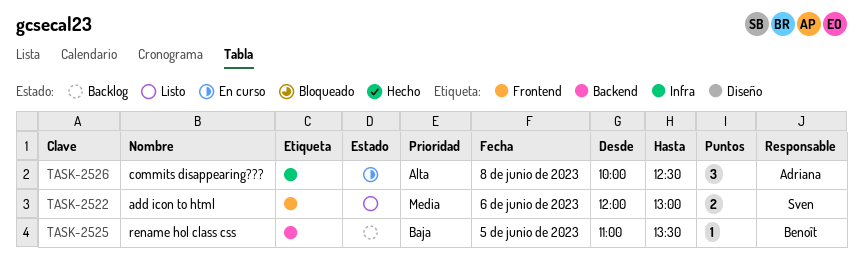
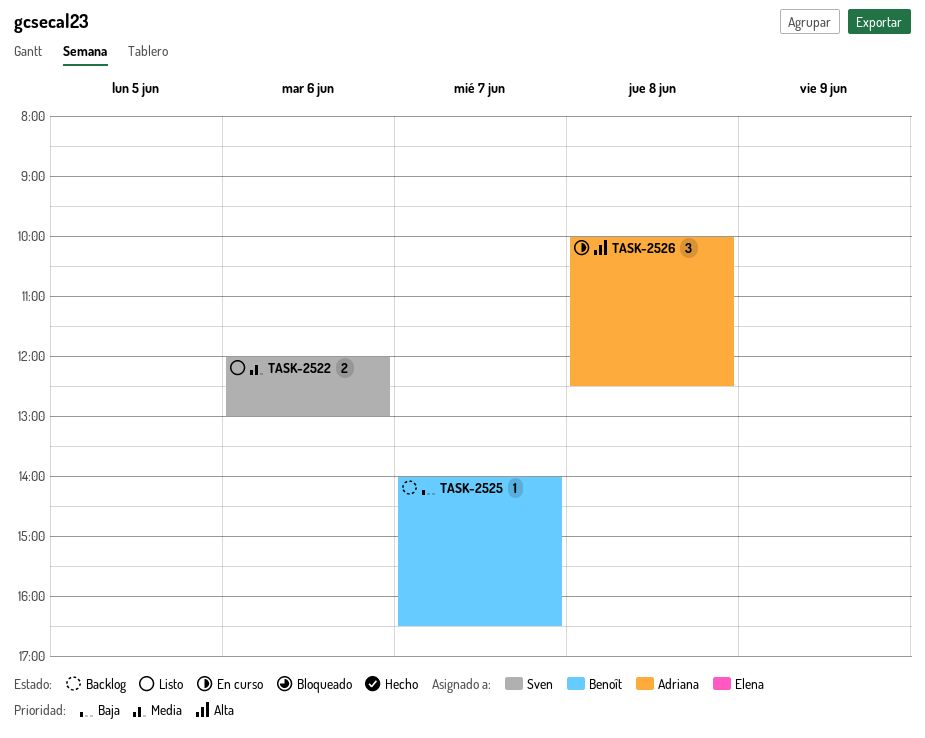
TASK-2525, day: Jun 5 -> Jun 7
TASK-2525, begins: 11:00 -> 14:00
TASK-2525, ends: 13:30 -> 16:30

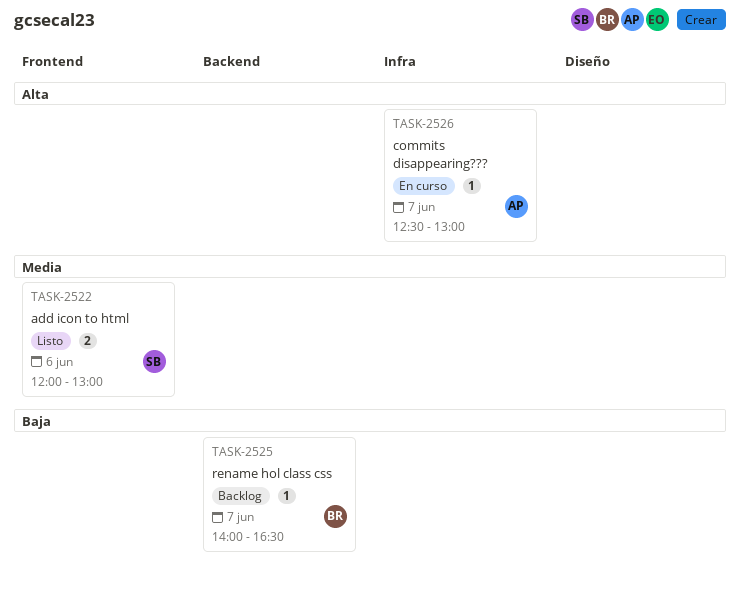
TASK-2526, estimate: 3 -> 1
TASK-2526, day: Jun 8 -> Jun 7
TASK-2526, begins: 10:00 -> 12:30
TASK-2526, ends: 12:30 -> 13:00

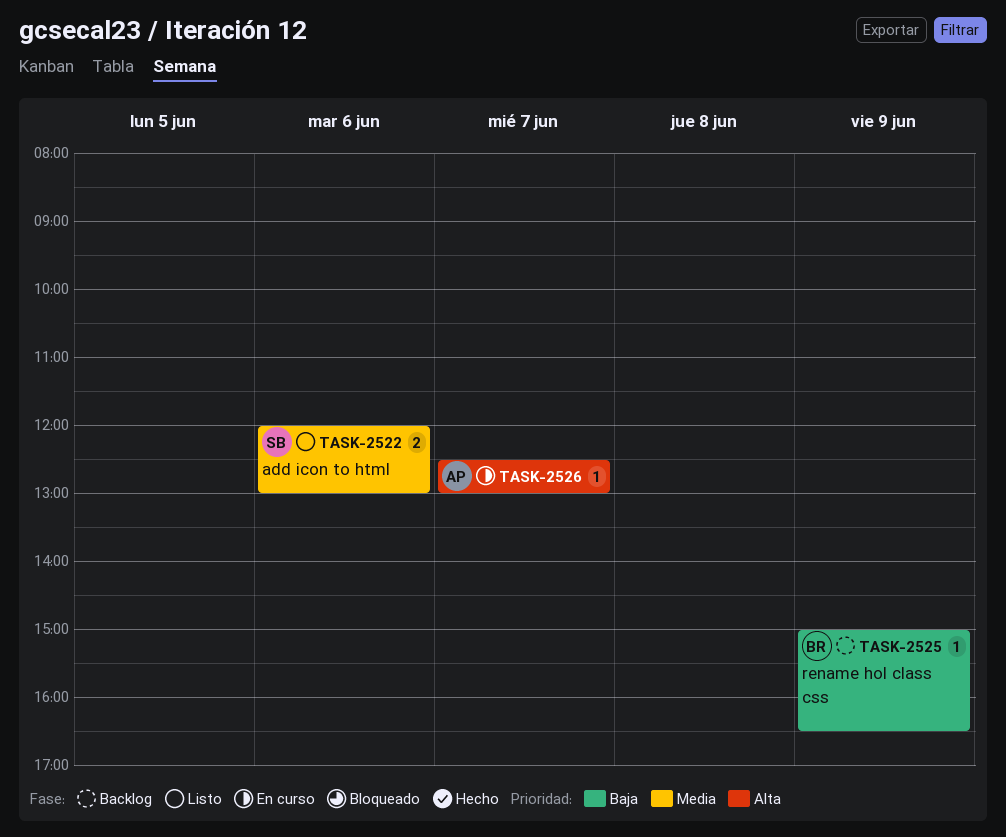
TASK-2525, day: Jun 7 -> Jun 9
TASK-2525, begins: 14:00 -> 15:00

